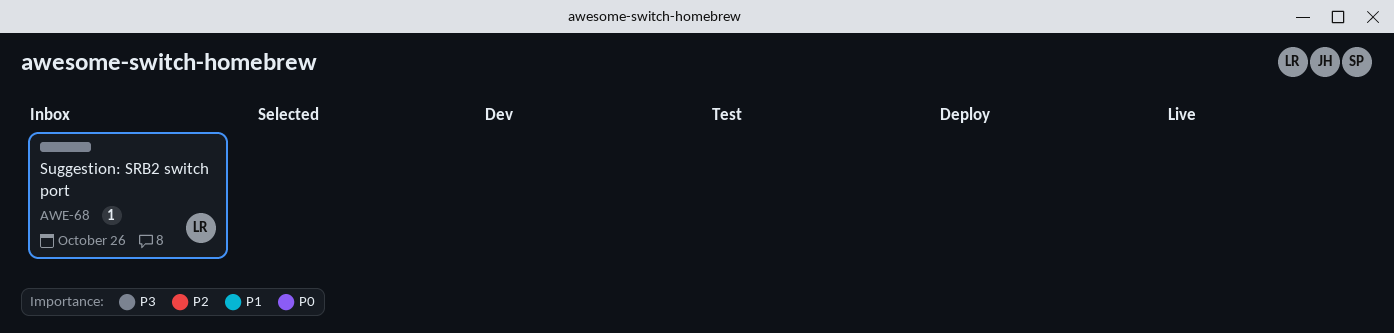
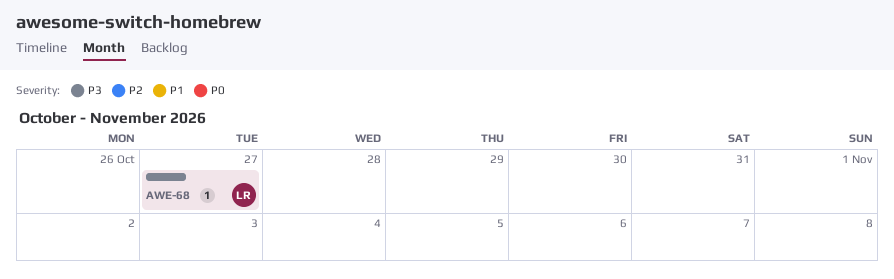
AWE-68, due: Oct 26 -> Oct 27

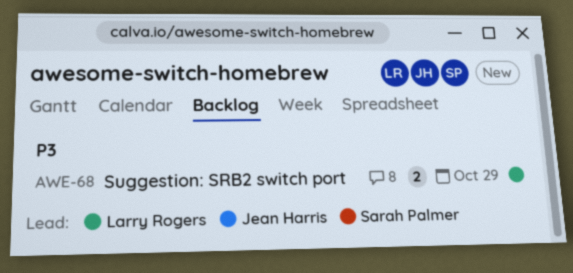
AWE-68, estimate: 1 -> 2
AWE-68, due: Oct 27 -> Oct 29

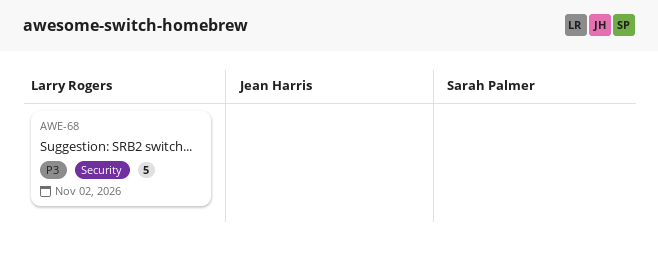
AWE-68, estimate: 2 -> 5
AWE-68, due: Oct 29 -> Nov 2

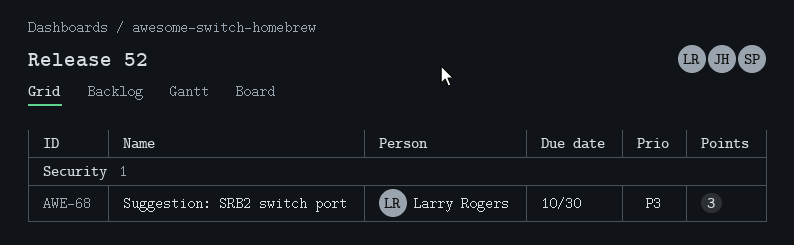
AWE-68, estimate: 5 -> 3
AWE-68, due: Nov 2 -> Oct 30

